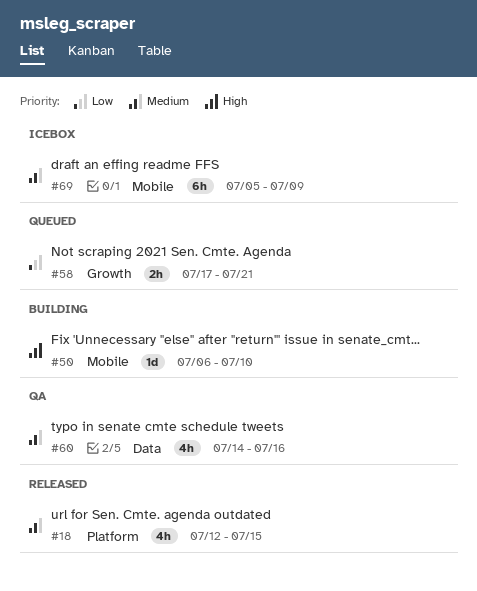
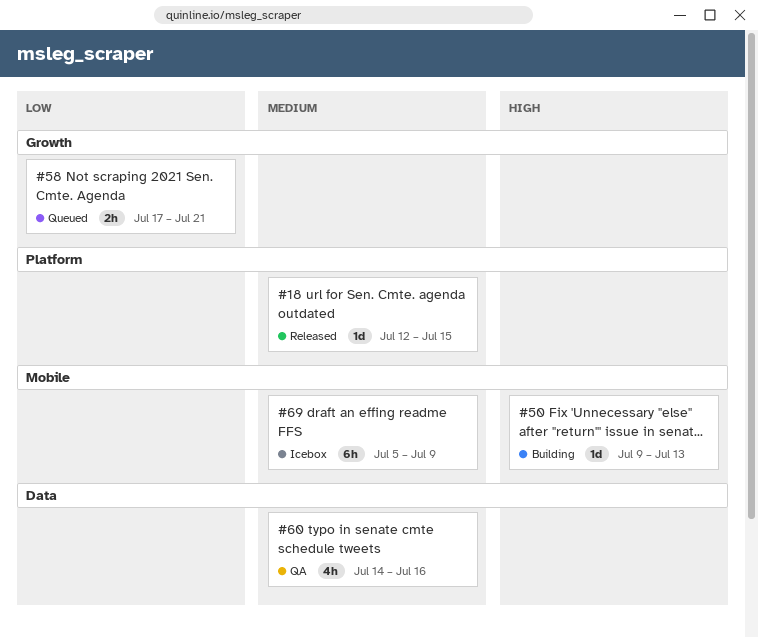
#18, estimate: 4h -> 1d
#50, start: Jul 6 -> Jul 9
#50, due: Jul 10 -> Jul 13

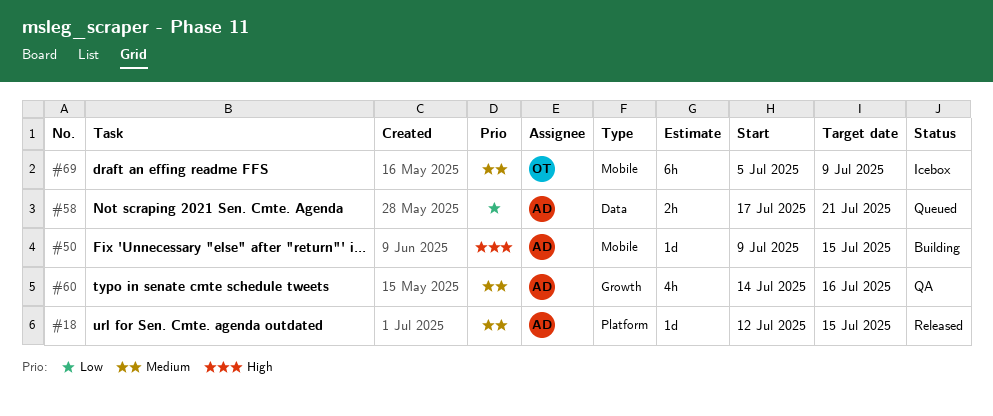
#50, due: Jul 13 -> Jul 15
#58, label: Growth -> Data
#60, label: Data -> Growth

